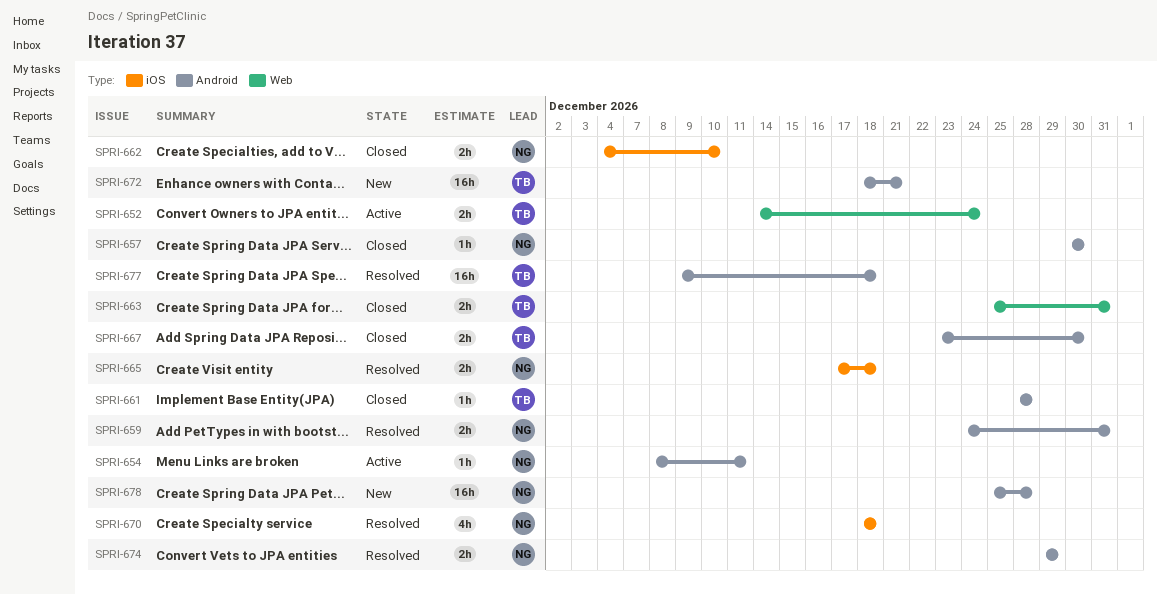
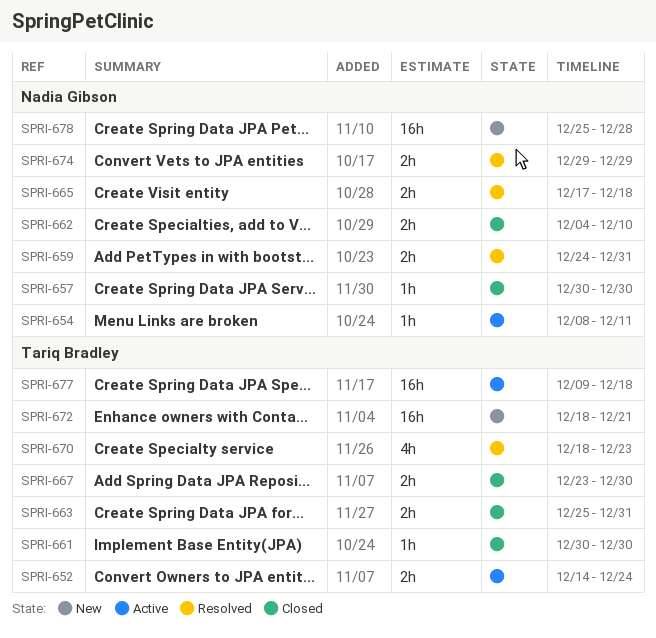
SPRI-661, start: Dec 28 -> Dec 30
SPRI-661, due: Dec 28 -> Dec 30
SPRI-670, owner: Nadia Gibson -> Tariq Bradley
SPRI-670, due: Dec 18 -> Dec 23
SPRI-677, status: Resolved -> Active

